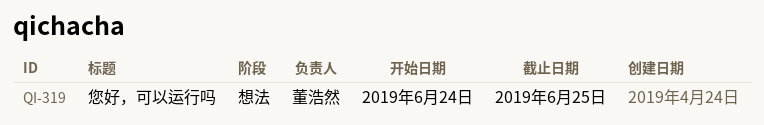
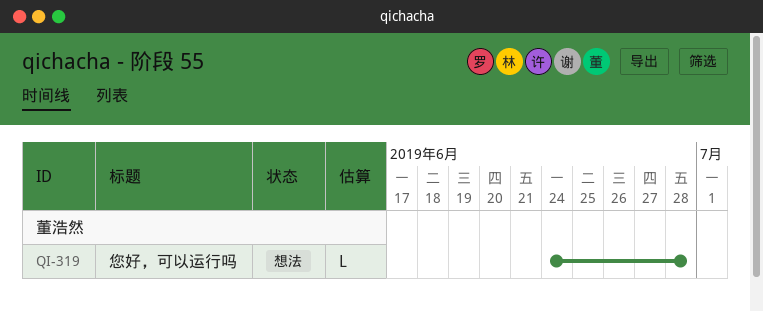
QI-319, due: Jun 25 -> Jun 28

